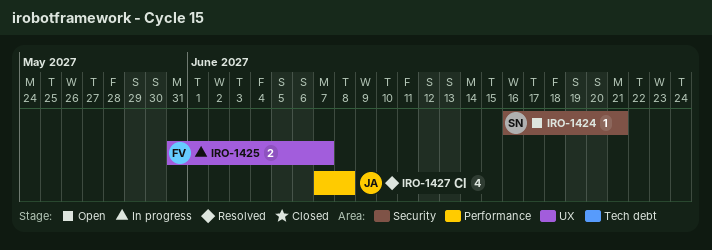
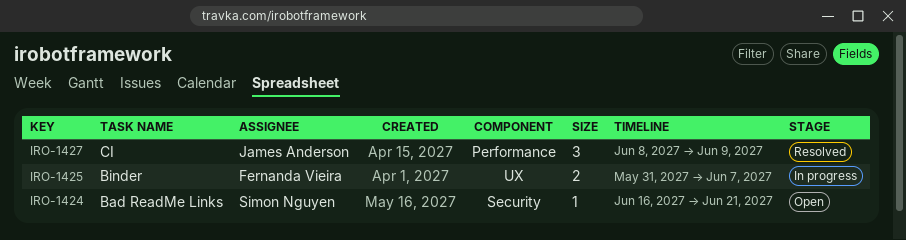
IRO-1427, estimate: 4 -> 3
IRO-1427, start: Jun 7 -> Jun 8
IRO-1427, due: Jun 8 -> Jun 9

